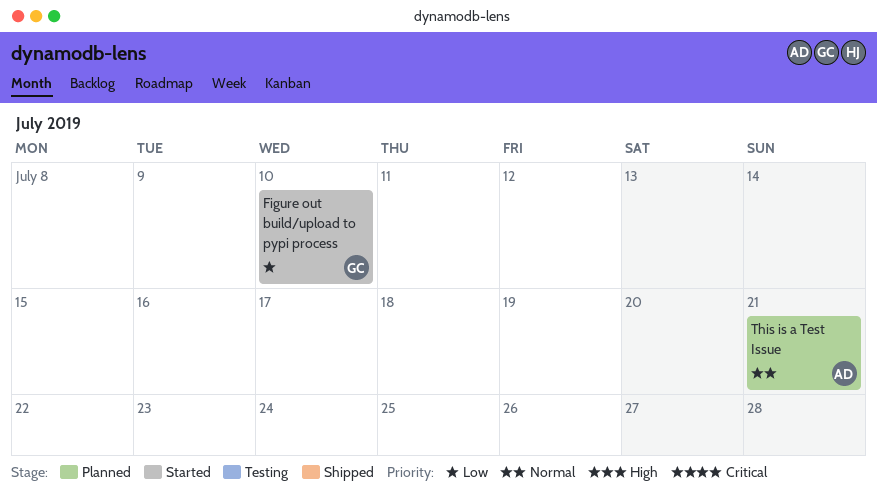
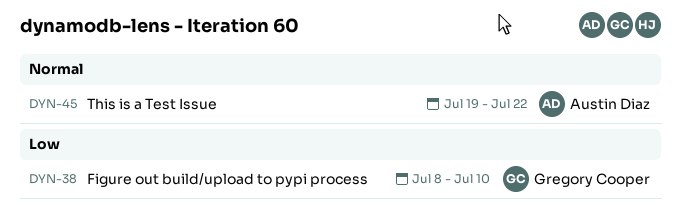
This is a Test Issue, due: Jul 21 -> Jul 22

